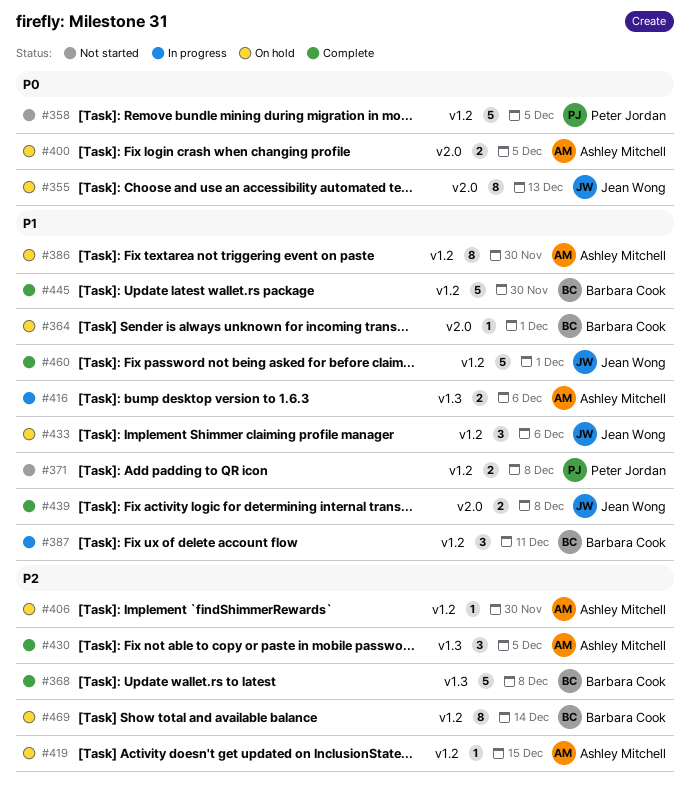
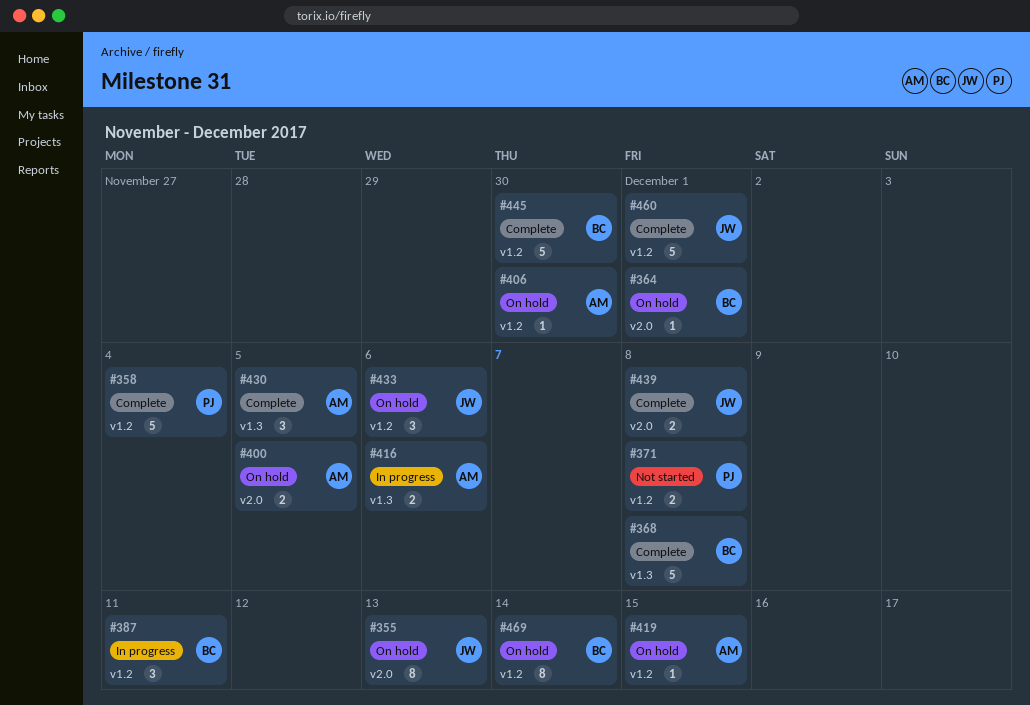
#358, status: Not started -> Complete
#358, due: Dec 5 -> Dec 4
#386: present -> none

